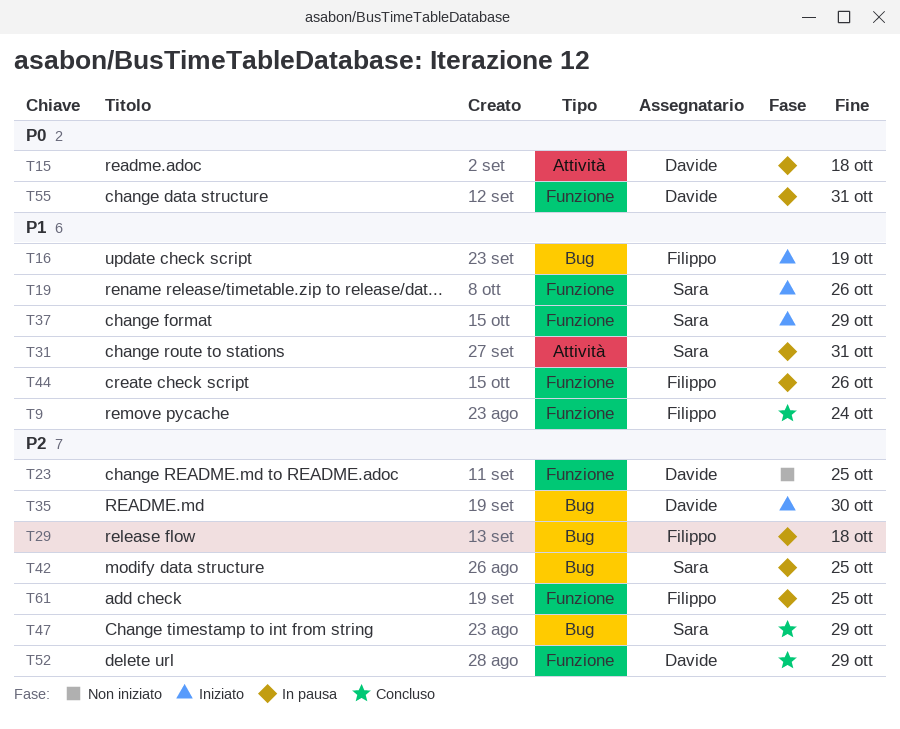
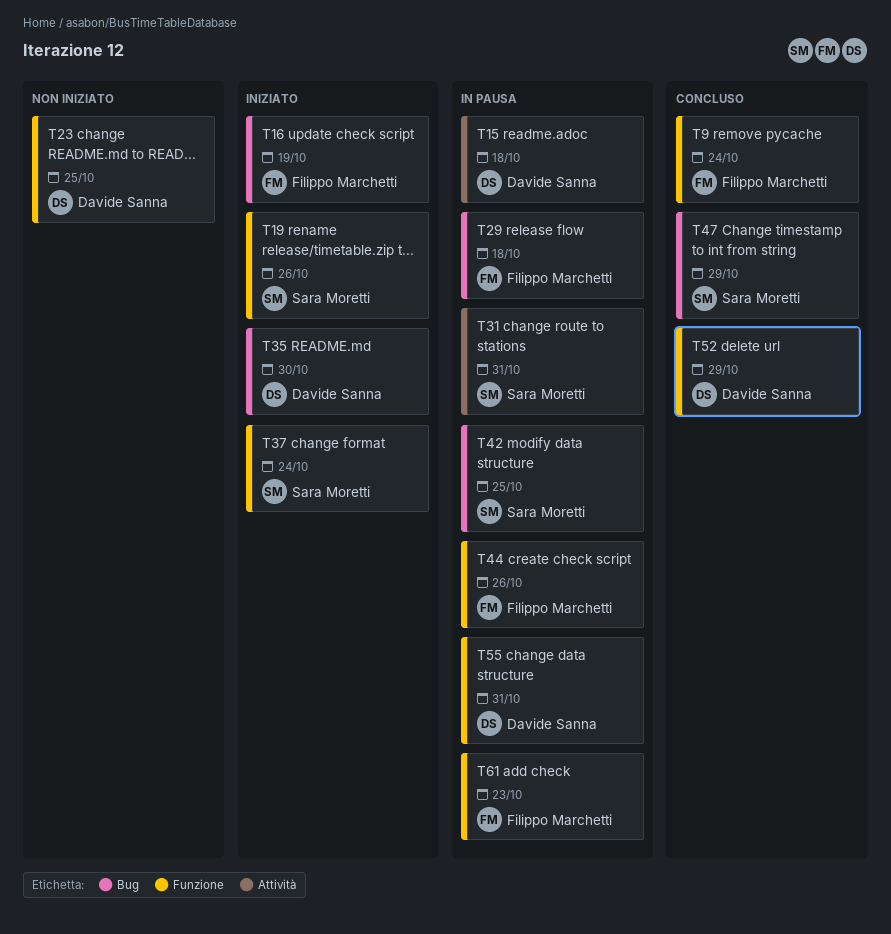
T37, due: Oct 29 -> Oct 24
T61, due: Oct 25 -> Oct 23

